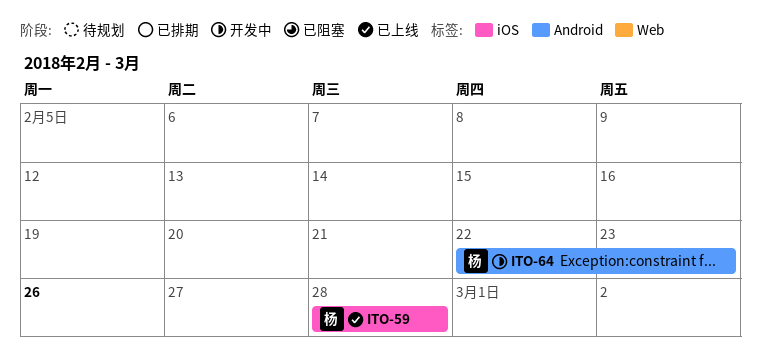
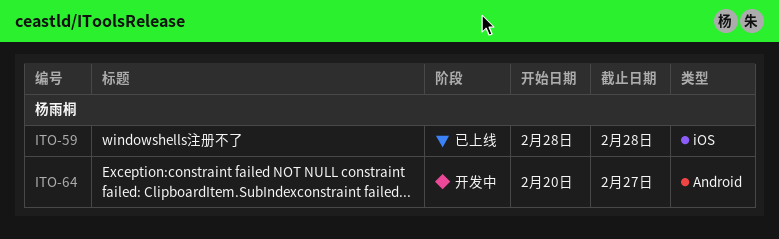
ITO-64, start: Feb 22 -> Feb 20
ITO-64, due: Feb 23 -> Feb 27

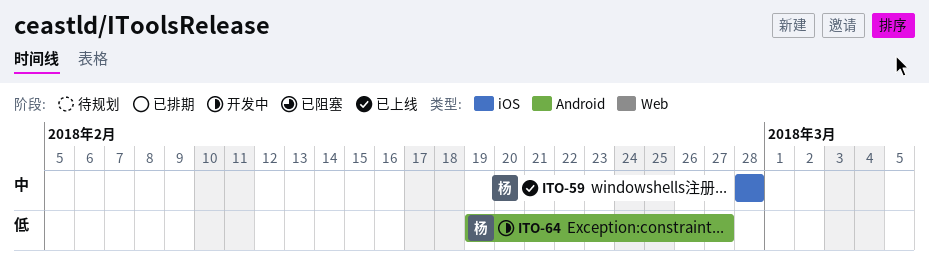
ITO-64, start: Feb 20 -> Feb 19

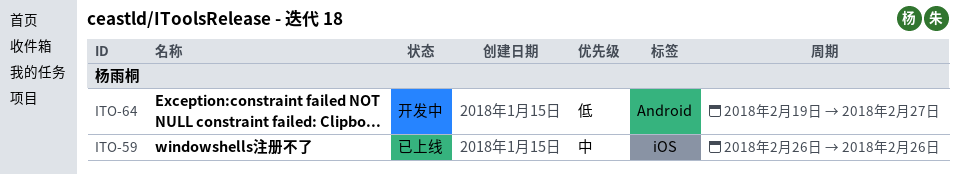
ITO-59, start: Feb 28 -> Feb 26
ITO-59, due: Feb 28 -> Feb 26

